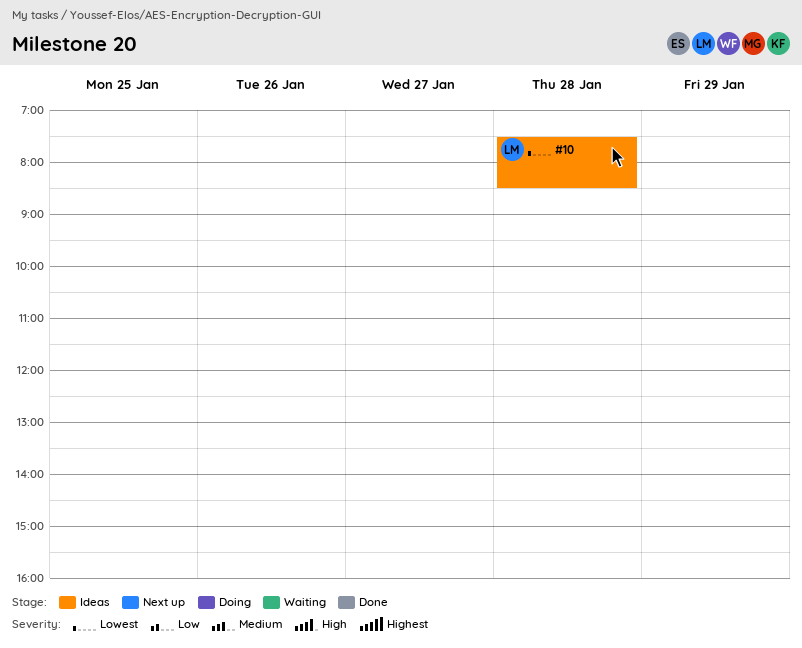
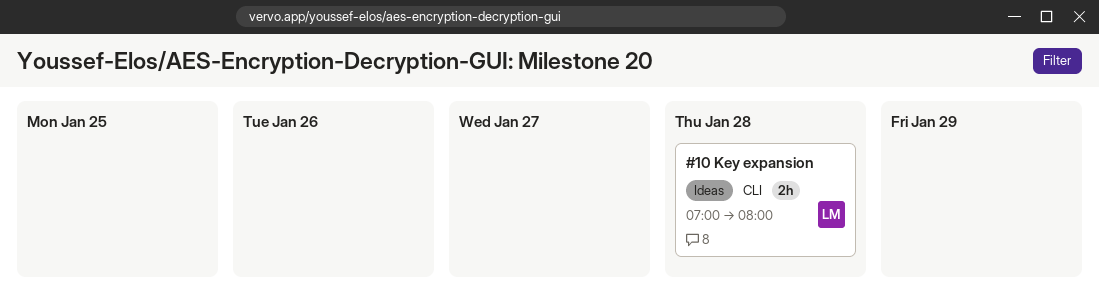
#10, begins: 07:30 -> 07:00
#10, ends: 08:30 -> 08:00

